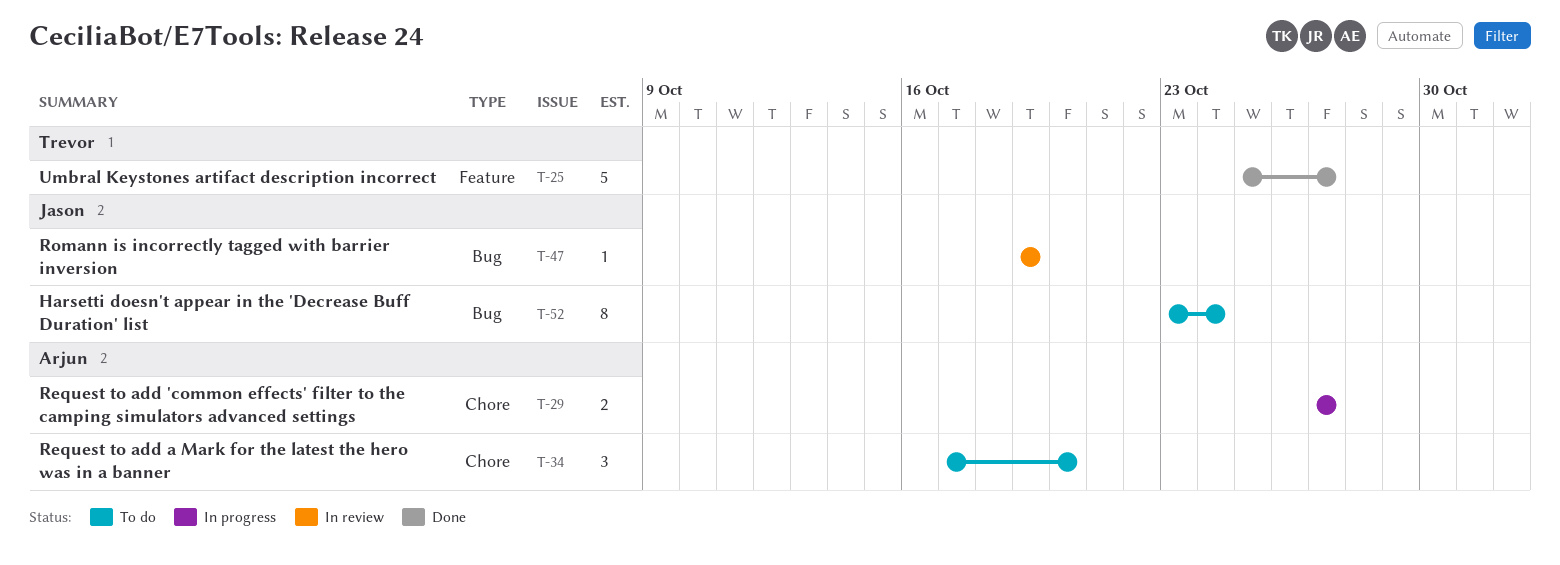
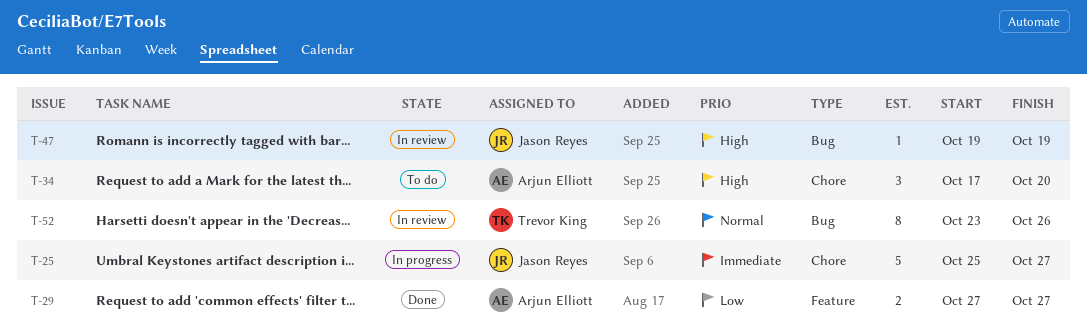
T-25, status: Done -> In progress
T-25, owner: Trevor King -> Jason Reyes
T-25, label: Feature -> Chore
T-29, status: In progress -> Done
T-29, label: Chore -> Feature
T-52, status: To do -> In review
T-52, owner: Jason Reyes -> Trevor King
T-52, due: Oct 24 -> Oct 26

